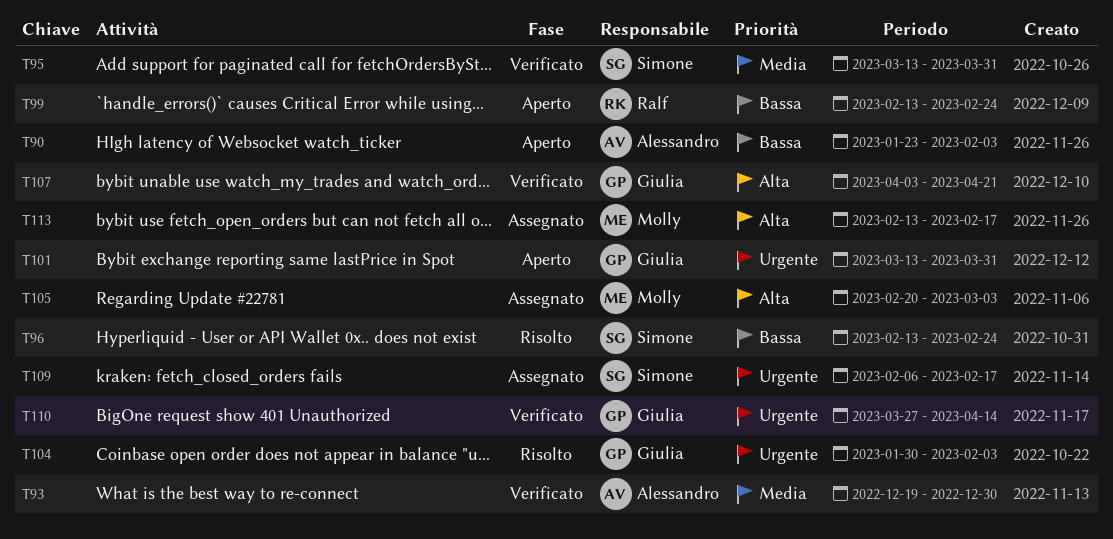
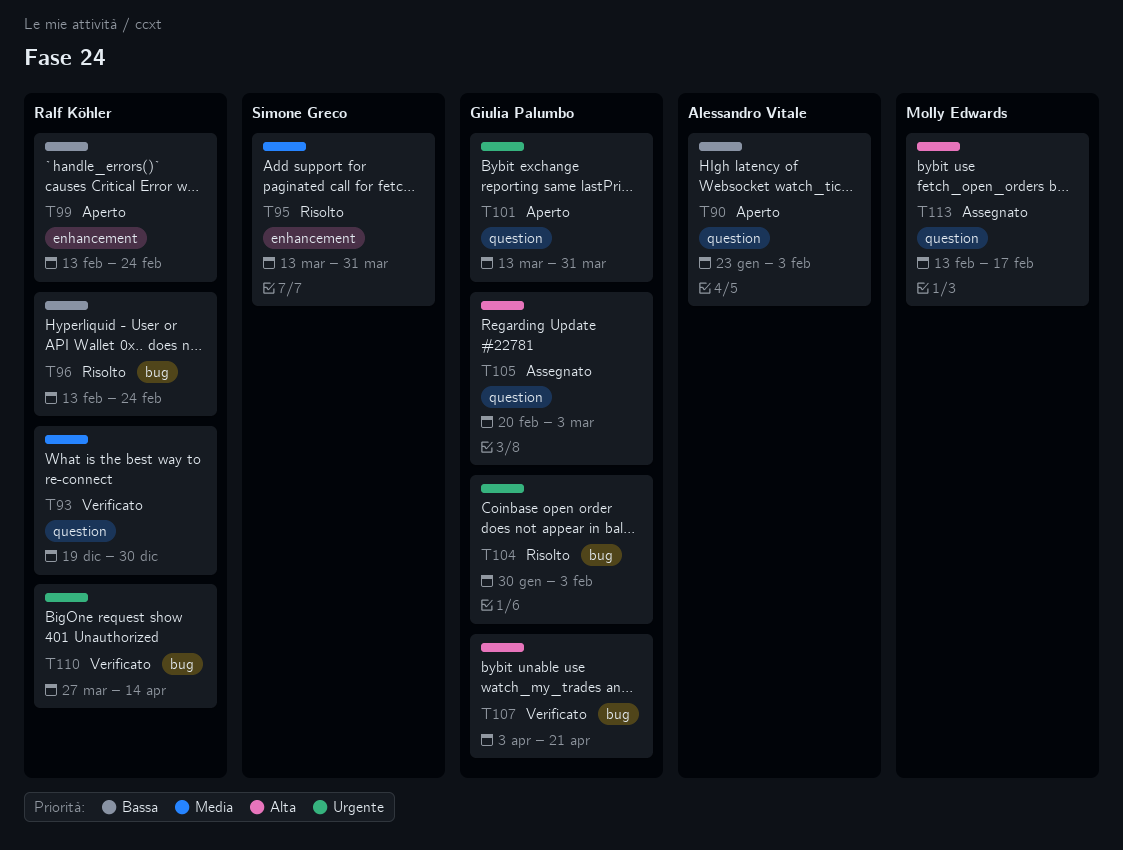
T93, owner: Alessandro Vitale -> Ralf Köhler
T95, status: Verificato -> Risolto
T96, owner: Simone Greco -> Ralf Köhler
T105, owner: Molly Edwards -> Giulia Palumbo
T109: present -> none
T110, owner: Giulia Palumbo -> Ralf Köhler

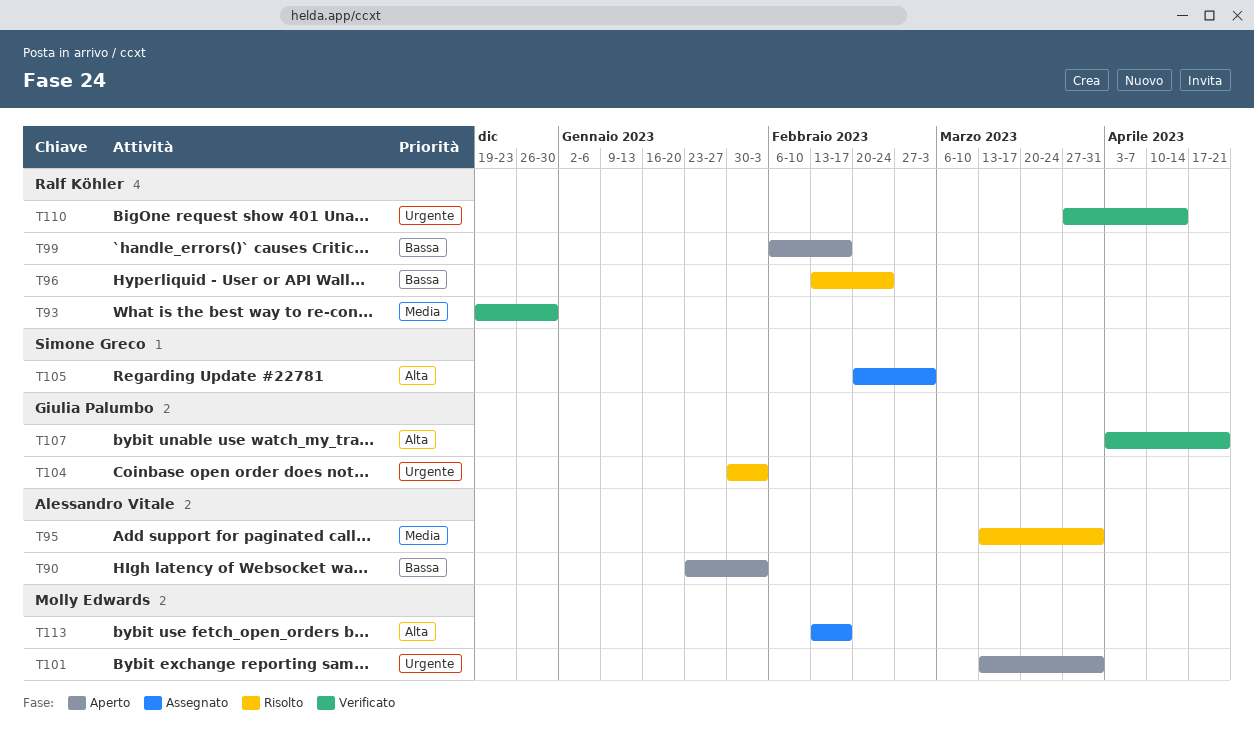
T95, owner: Simone Greco -> Alessandro Vitale
T99, start: Feb 13 -> Feb 6
T99, due: Feb 24 -> Feb 17
T101, owner: Giulia Palumbo -> Molly Edwards
T105, owner: Giulia Palumbo -> Simone Greco

